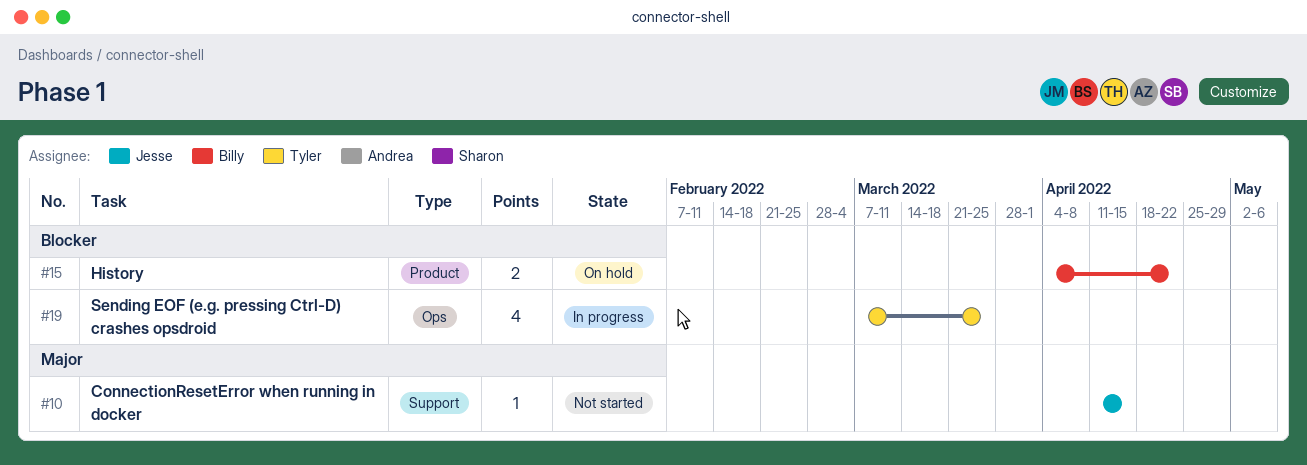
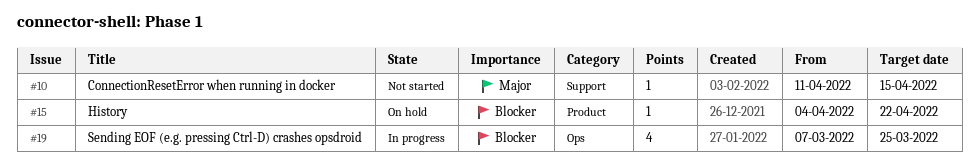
#15, estimate: 2 -> 1

